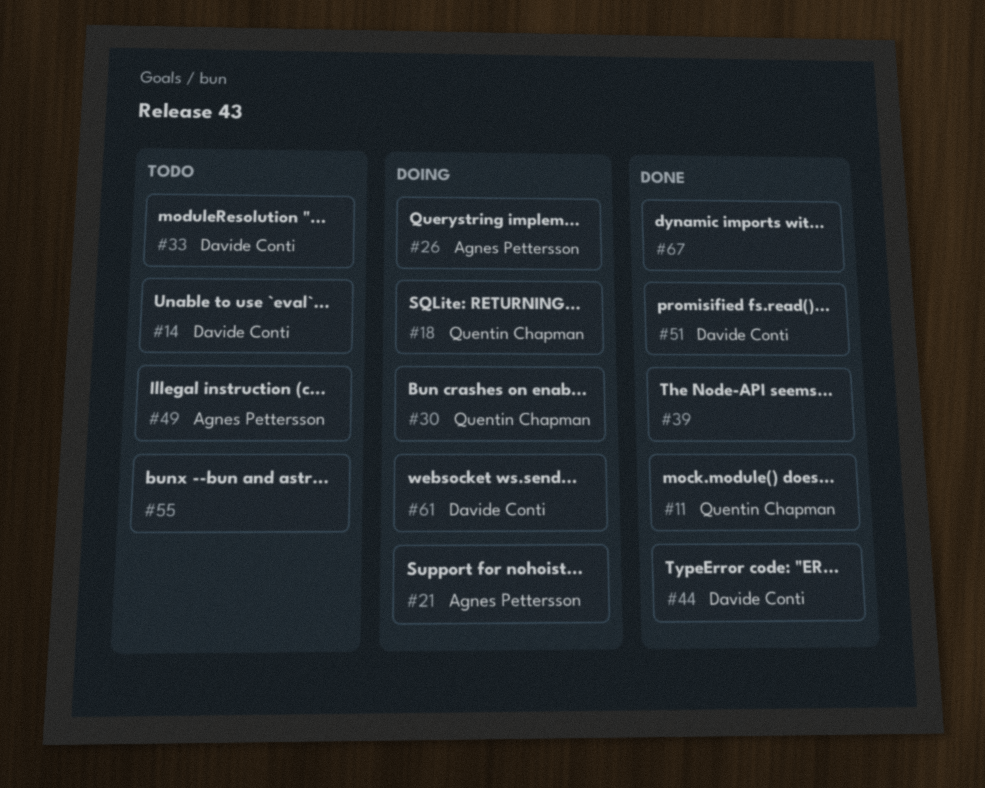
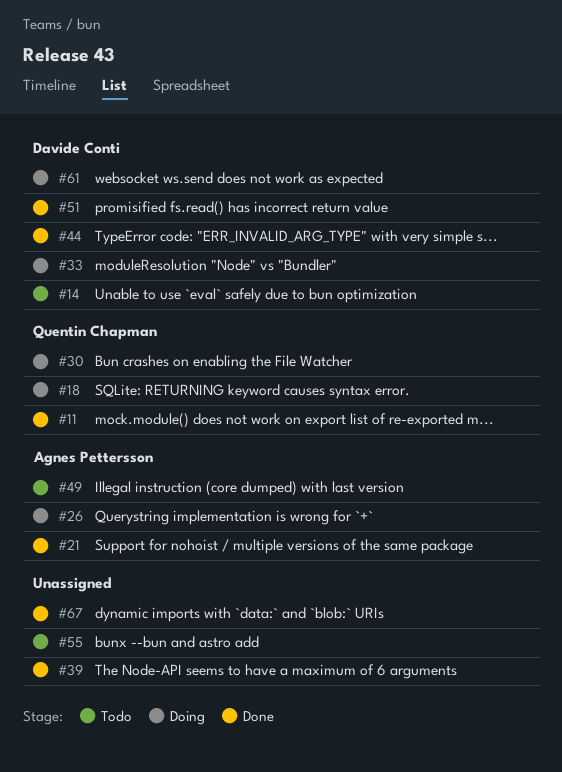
#21, status: Doing -> Done
#33, status: Todo -> Doing

